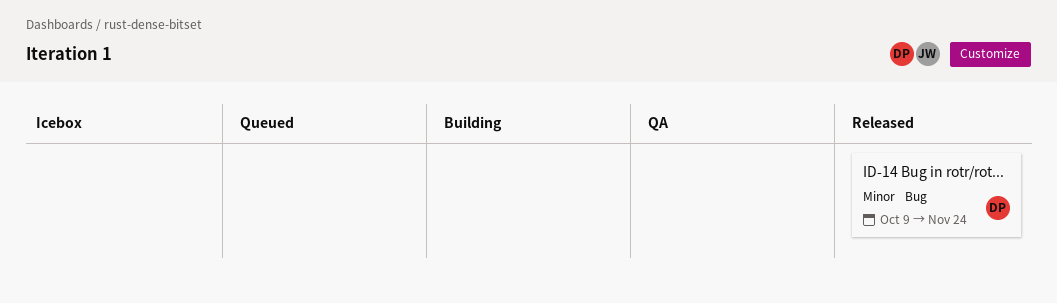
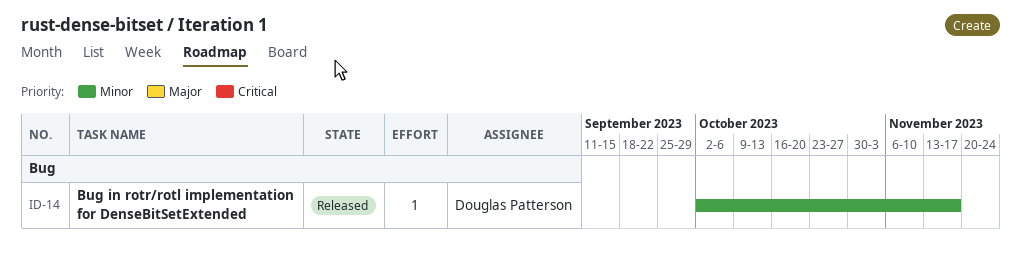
ID-14, start: Oct 9 -> Oct 2
ID-14, due: Nov 24 -> Nov 17

